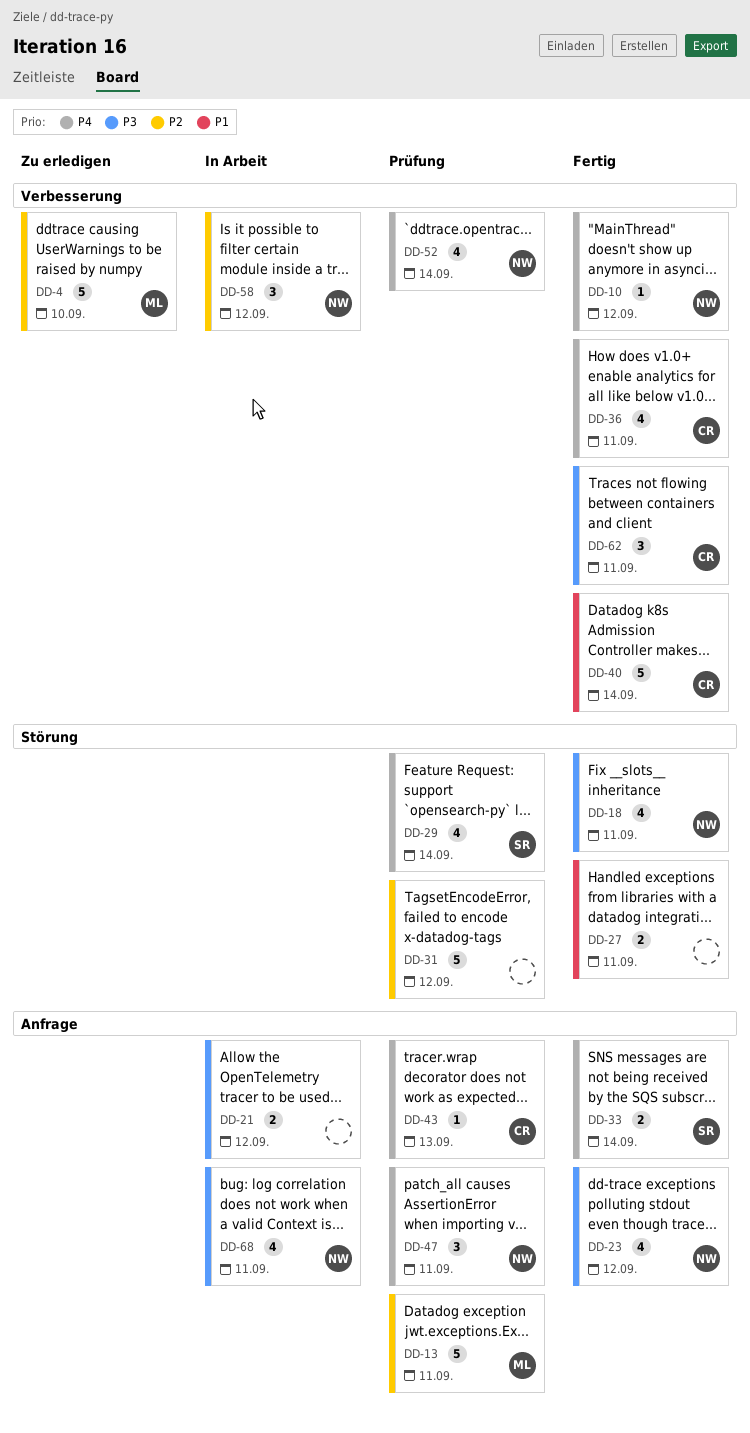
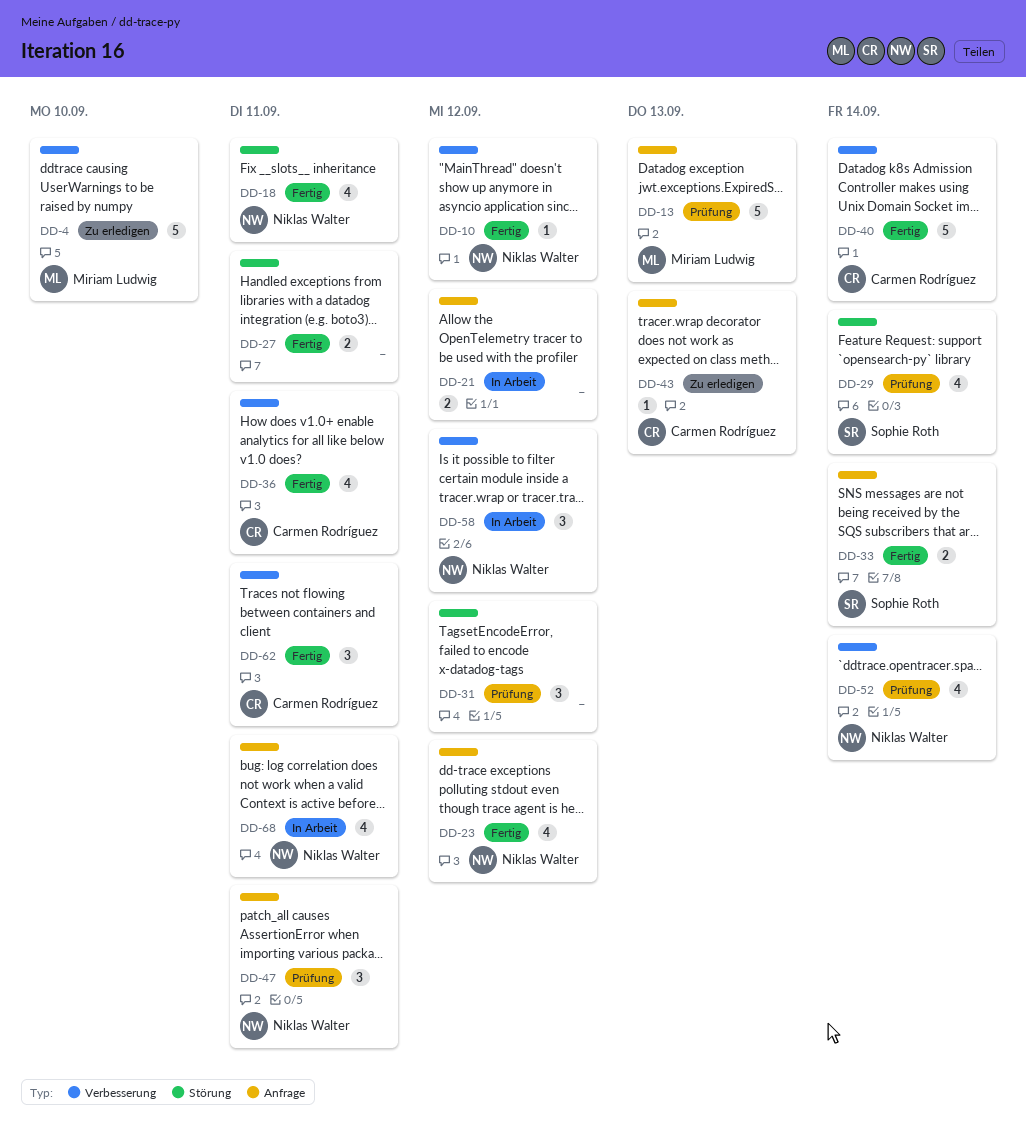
DD-13, due: Sep 11 -> Sep 13
DD-31, estimate: 5 -> 3
DD-43, status: Prüfung -> Zu erledigen

